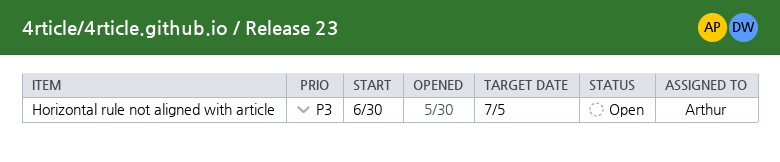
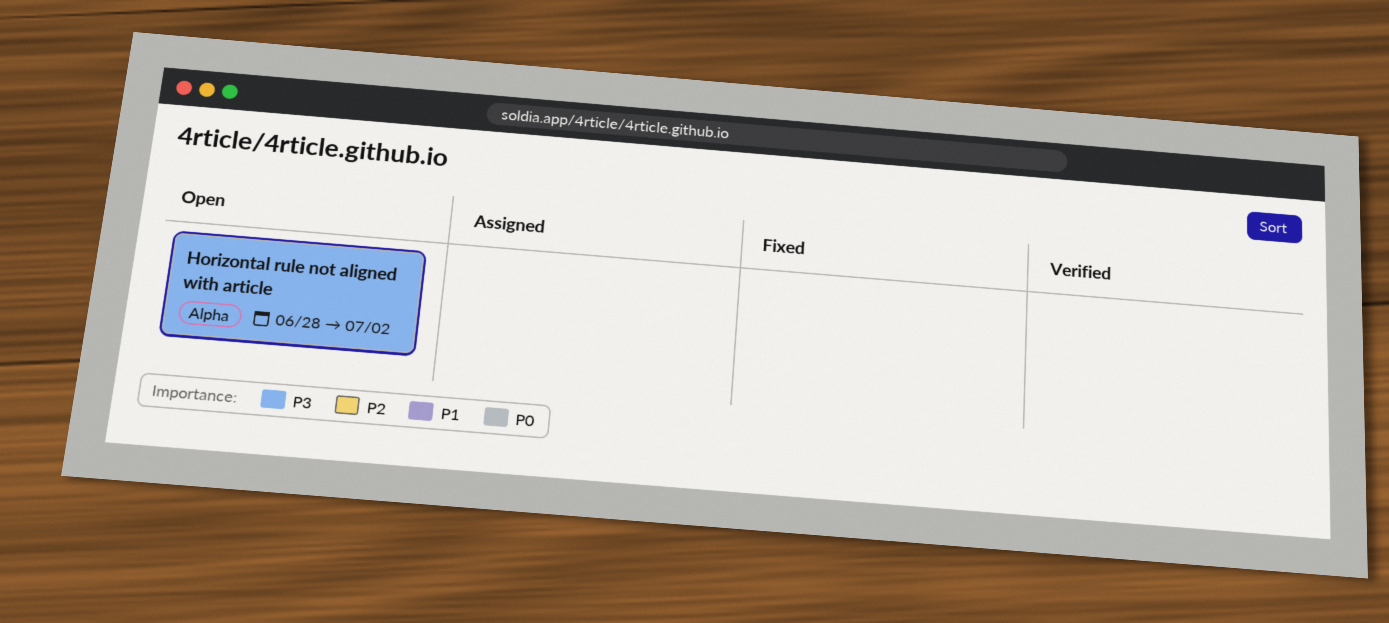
Horizontal rule not aligned with article, start: Jun 30 -> Jun 28
Horizontal rule not aligned with article, due: Jul 5 -> Jul 2

